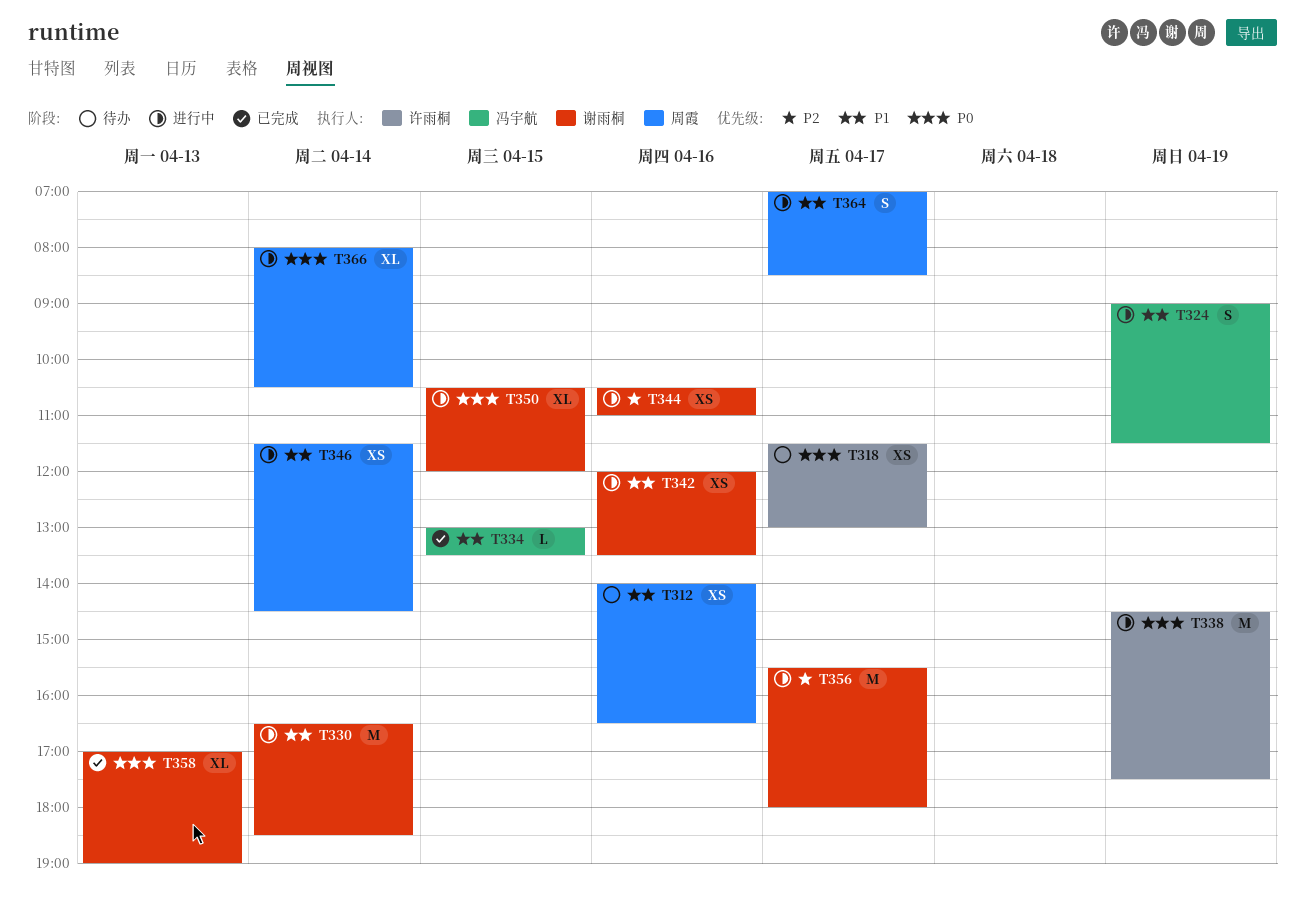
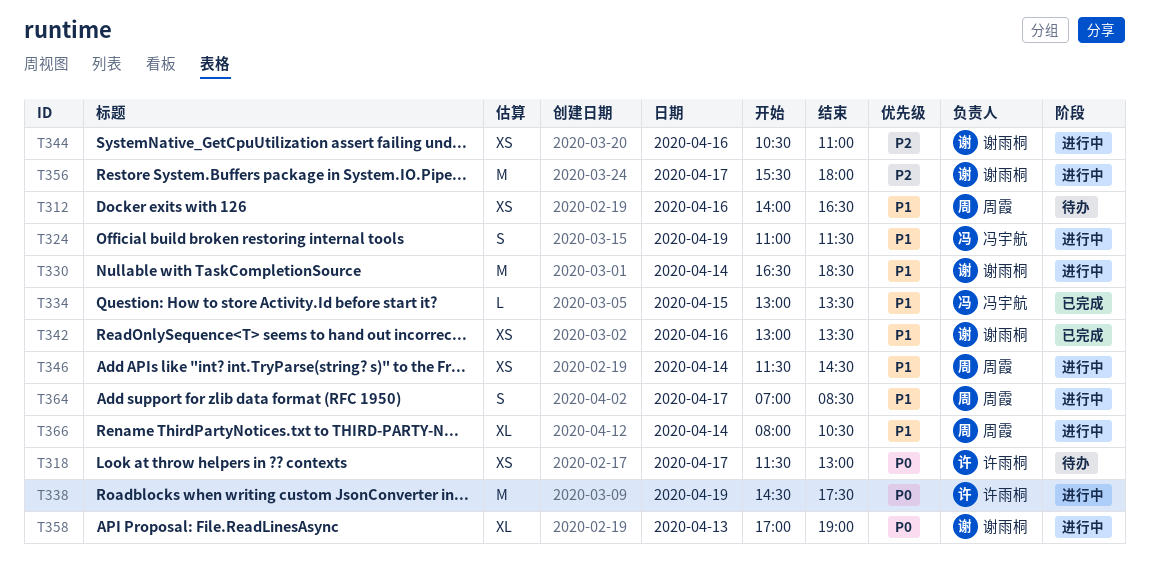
T324, begins: 09:00 -> 11:00
T342, status: 进行中 -> 已完成
T342, begins: 12:00 -> 13:00
T350: present -> none
T358, status: 已完成 -> 进行中
T366, priority: P0 -> P1

